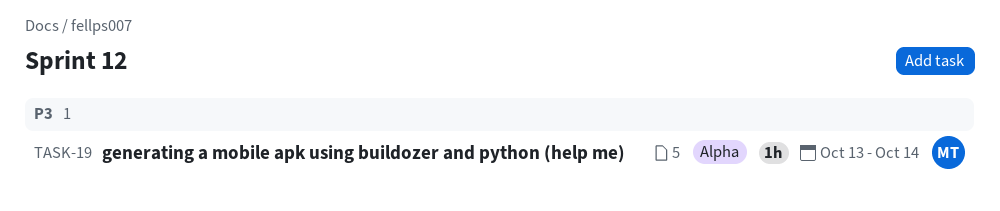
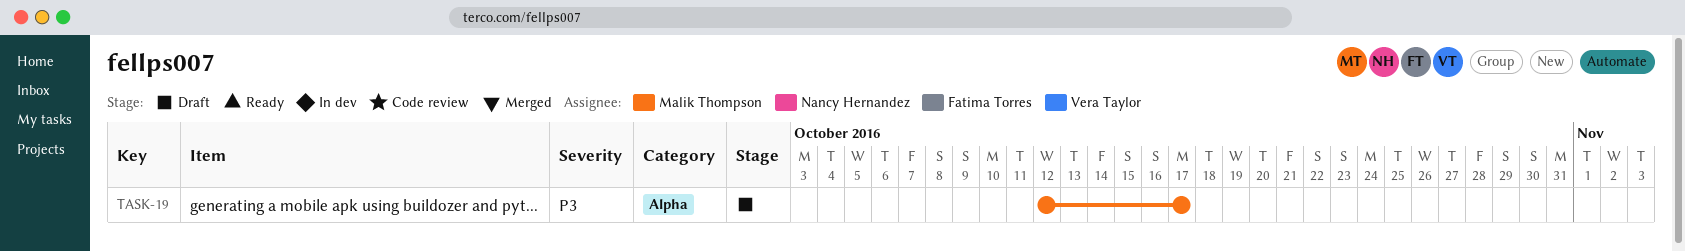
TASK-19, start: Oct 13 -> Oct 12
TASK-19, due: Oct 14 -> Oct 17

